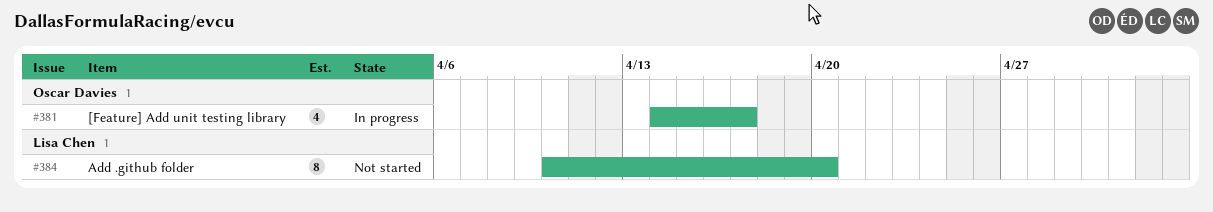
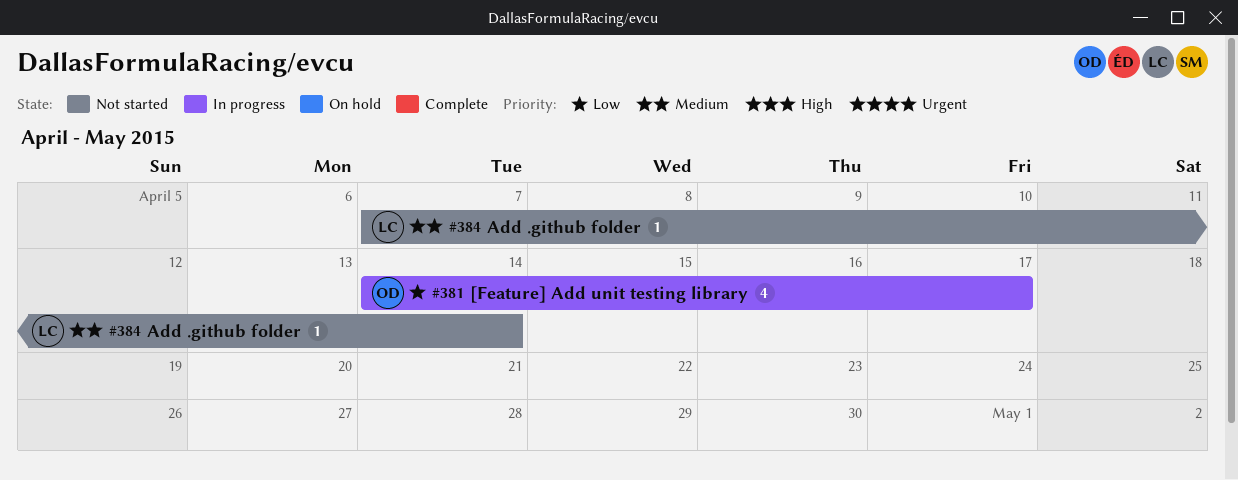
#384, estimate: 8 -> 1
#384, start: Apr 10 -> Apr 7
#384, due: Apr 20 -> Apr 14

